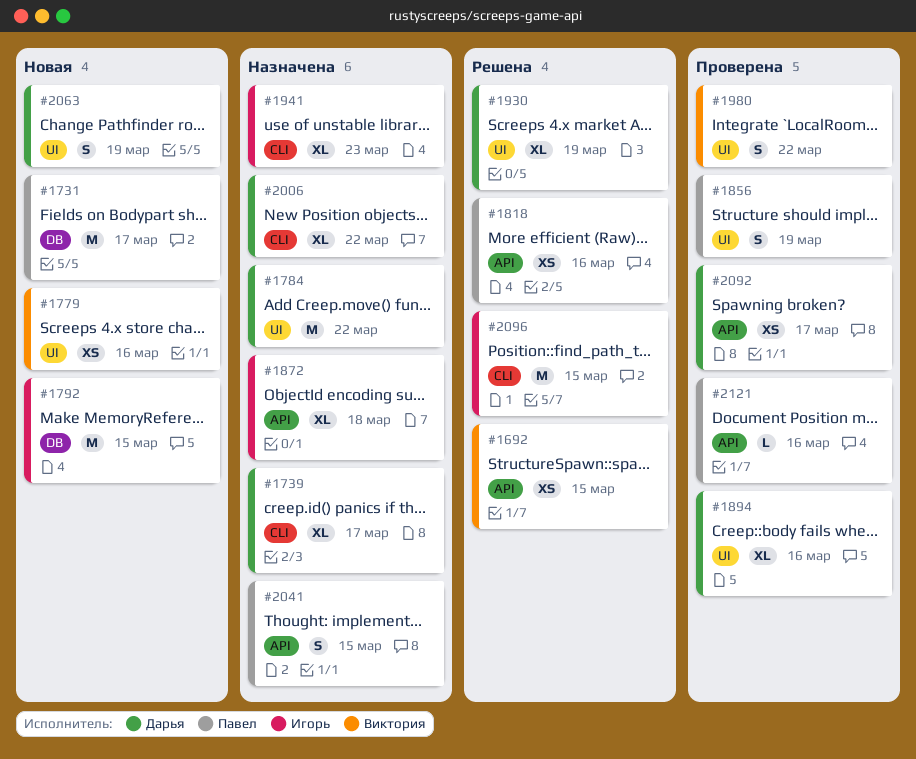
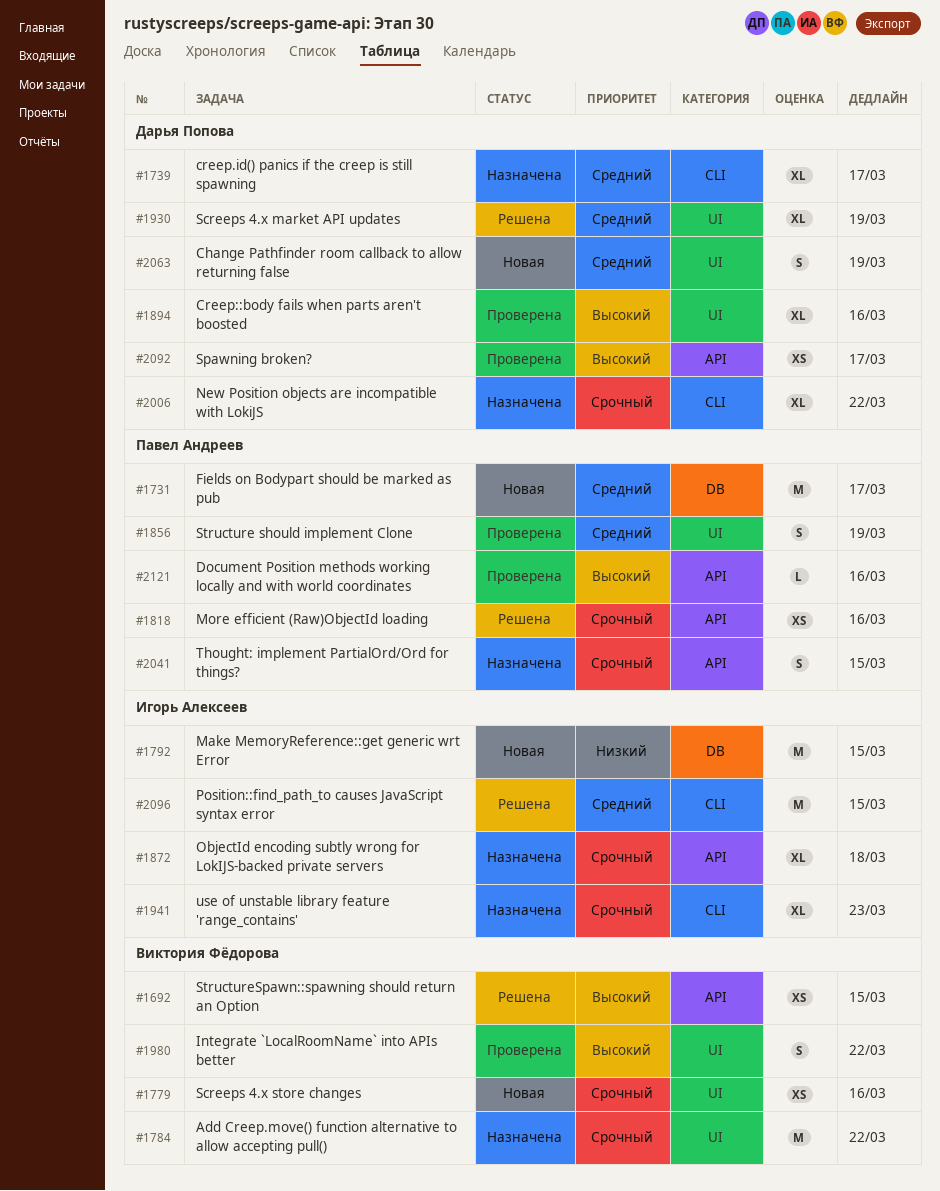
#1784, owner: Дарья Попова -> Виктория Фёдорова

